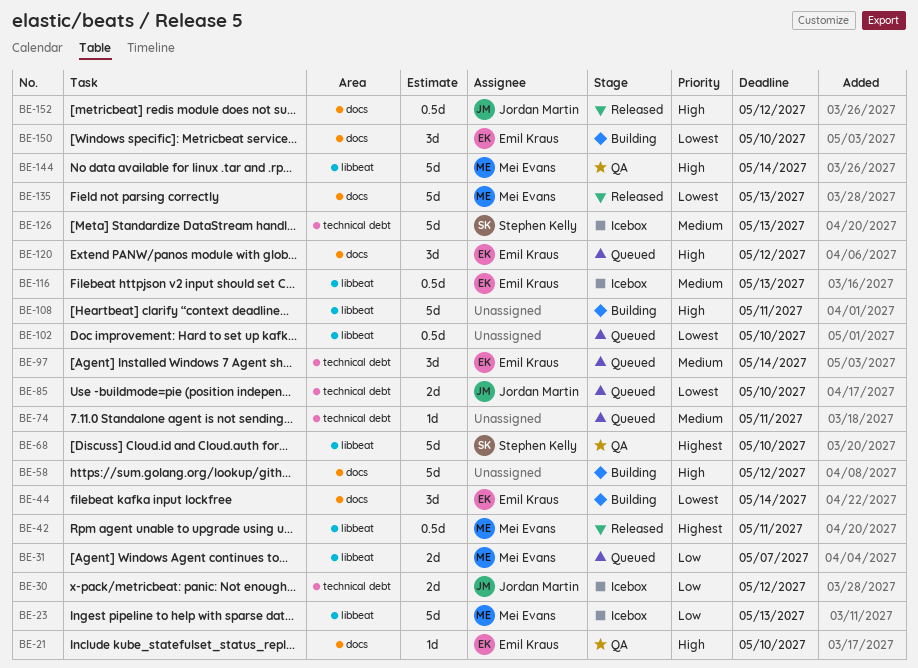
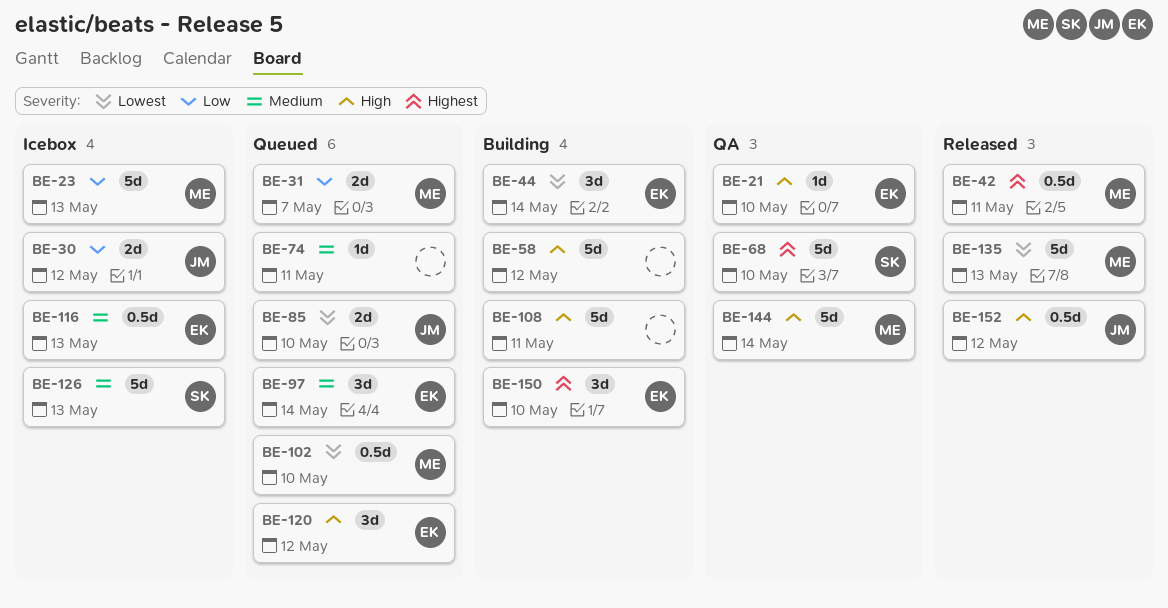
BE-102, owner: none -> Mei Evans
BE-150, priority: Lowest -> Highest

